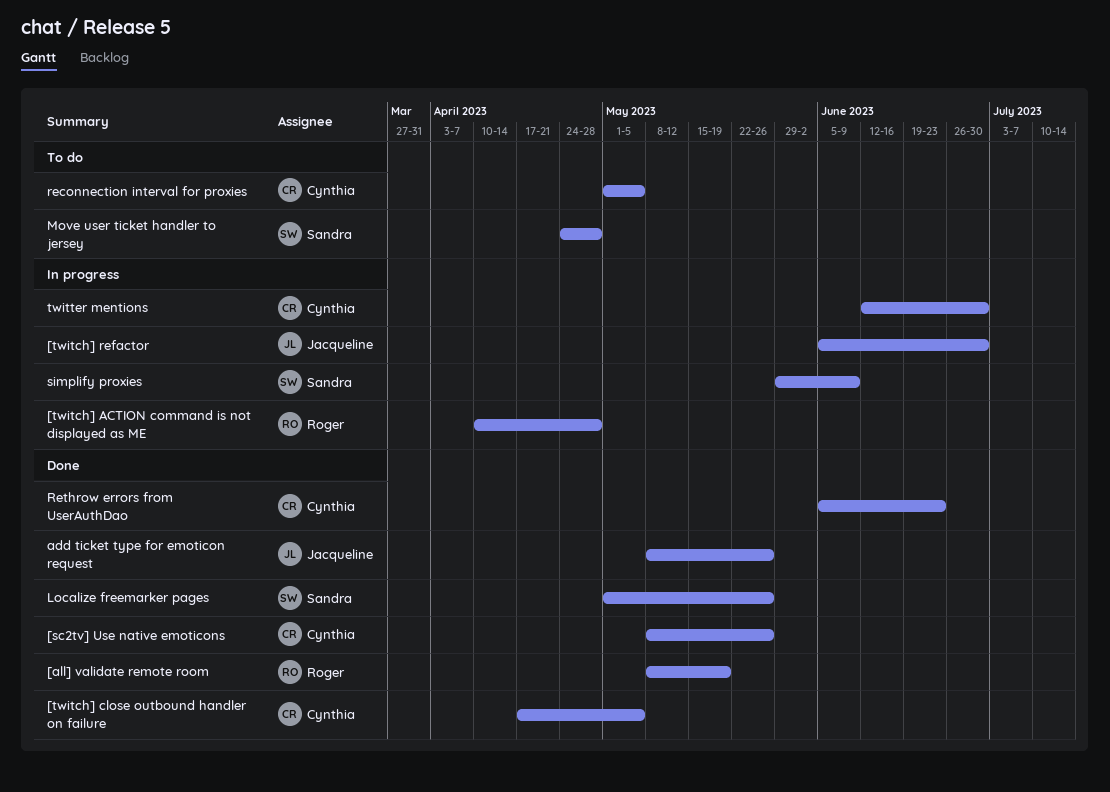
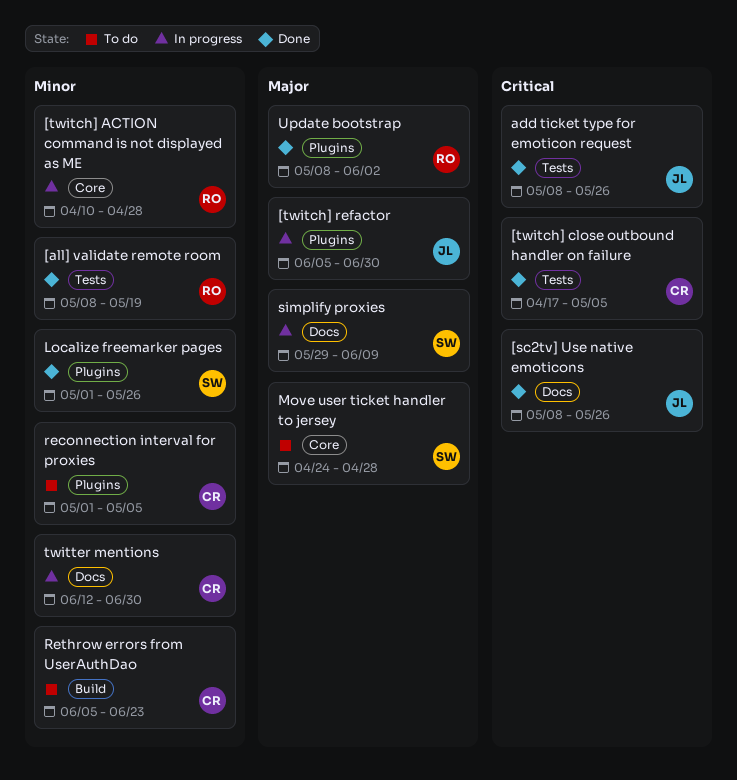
[sc2tv] Use native emoticons, owner: Cynthia -> Jacqueline
Rethrow errors from UserAuthDao, status: Done -> To do
Update bootstrap: none -> present

